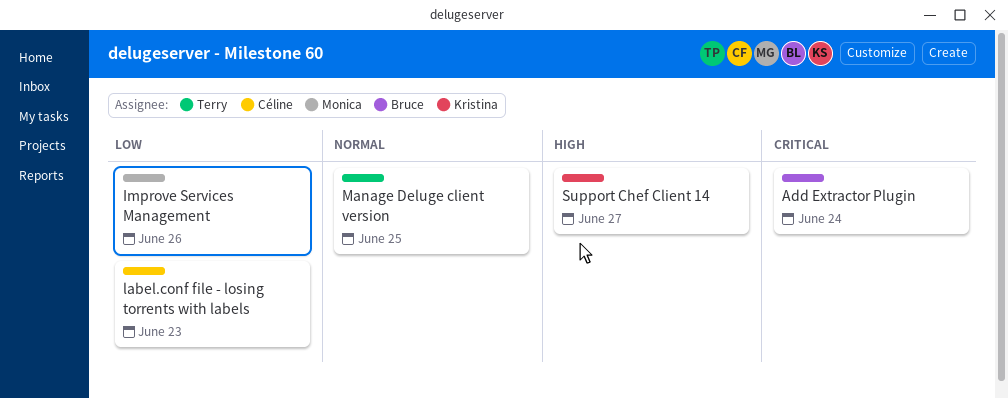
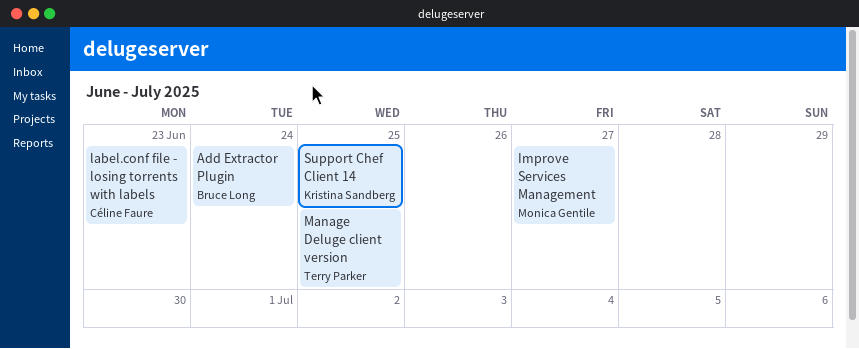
Improve Services Management, due: Jun 26 -> Jun 27
Support Chef Client 14, due: Jun 27 -> Jun 25

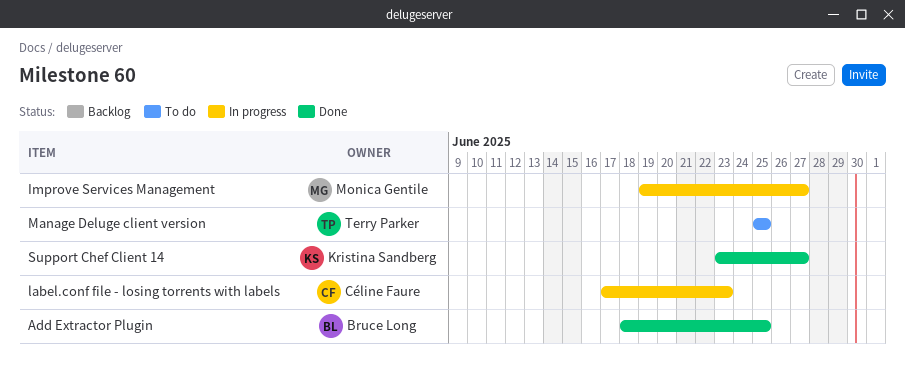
Add Extractor Plugin, due: Jun 24 -> Jun 25
Support Chef Client 14, due: Jun 25 -> Jun 27

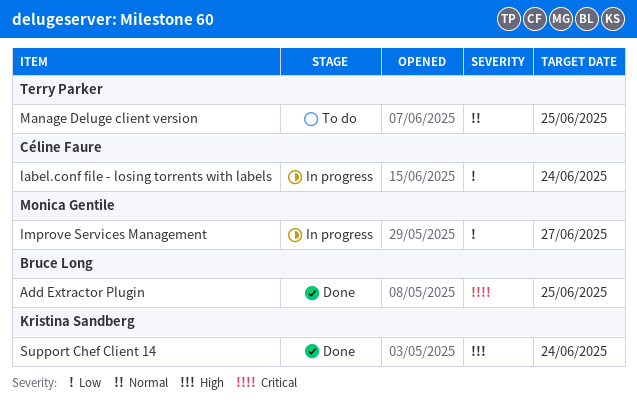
label.conf file - losing torrents with labels, due: Jun 23 -> Jun 24
Support Chef Client 14, due: Jun 27 -> Jun 24

